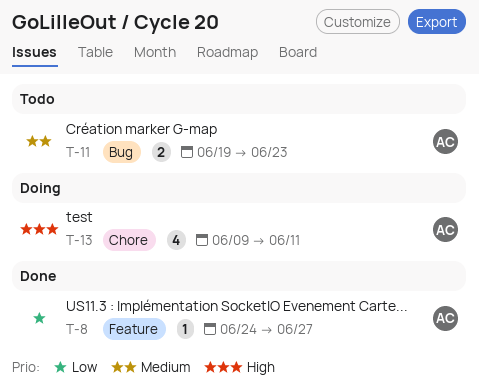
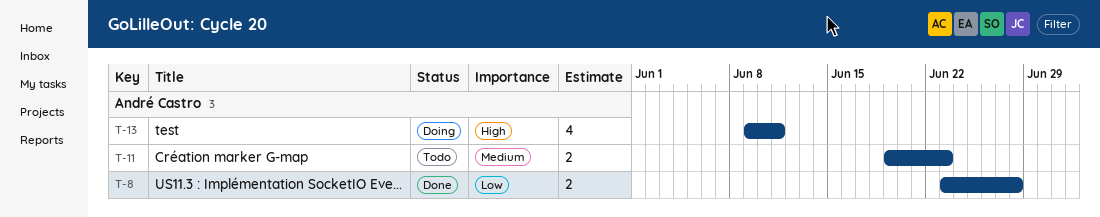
T-8, estimate: 1 -> 2
T-8, start: Jun 24 -> Jun 23
T-8, due: Jun 27 -> Jun 28

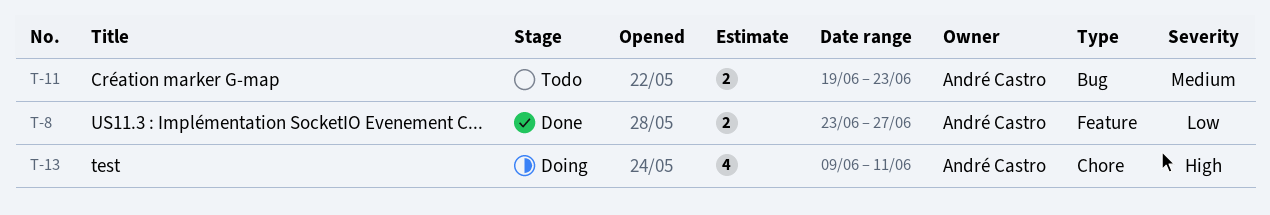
T-8, due: Jun 28 -> Jun 27

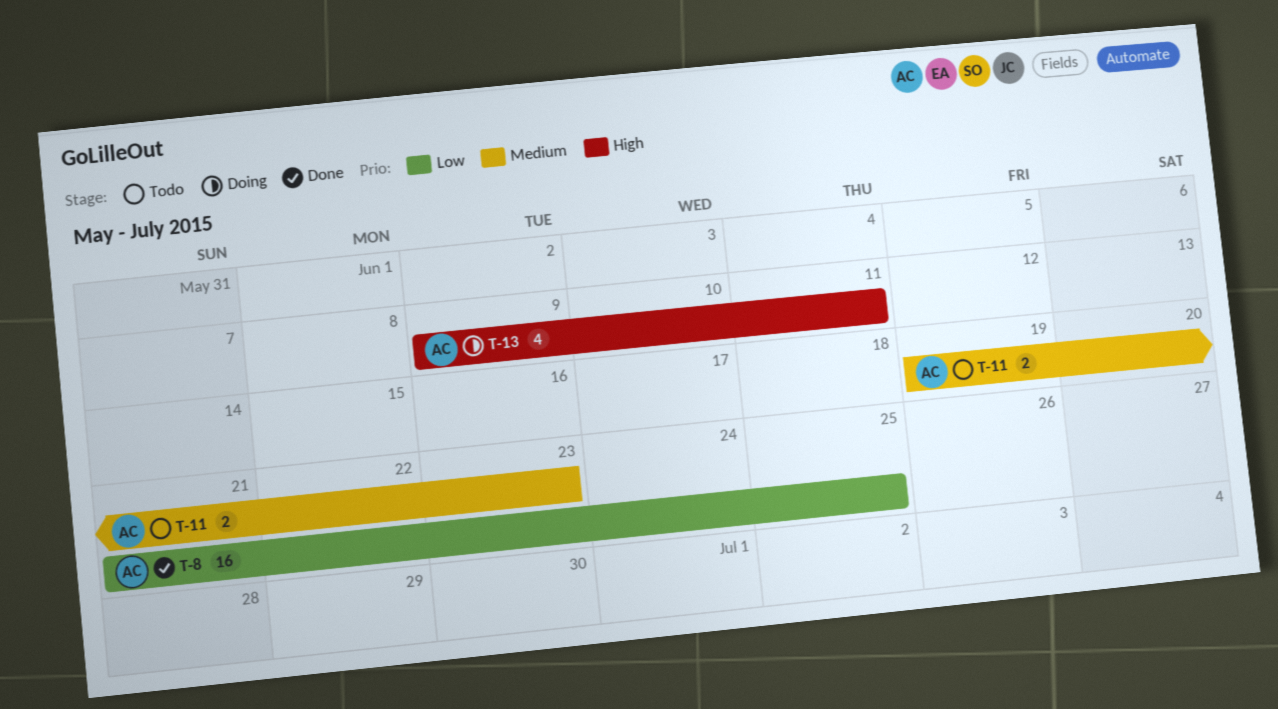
T-8, estimate: 2 -> 16
T-8, start: Jun 23 -> Jun 21
T-8, due: Jun 27 -> Jun 25

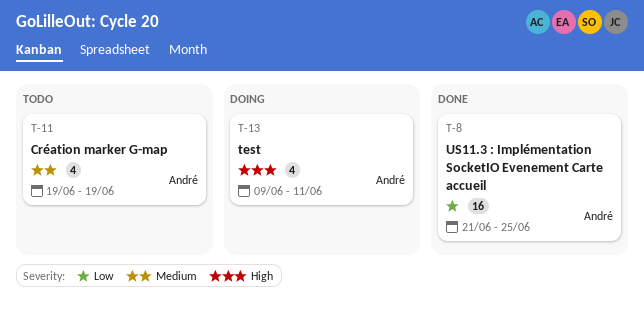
T-11, estimate: 2 -> 4
T-11, due: Jun 23 -> Jun 19

